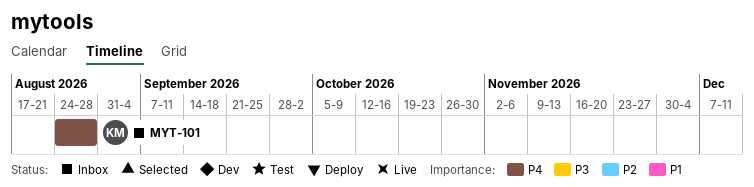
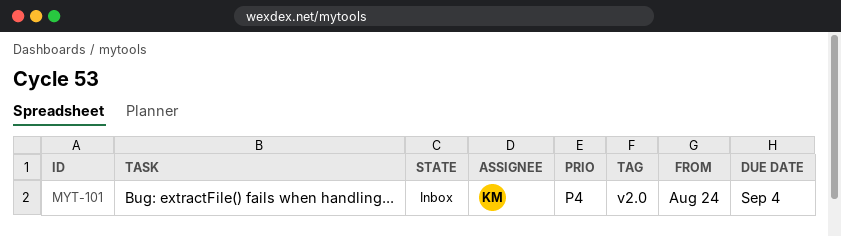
MYT-101, due: Aug 28 -> Sep 4

